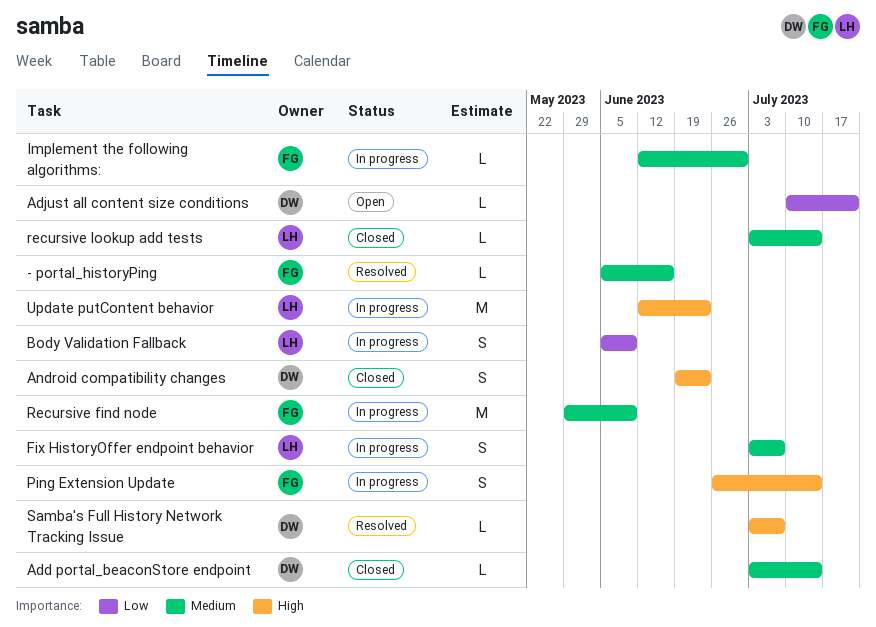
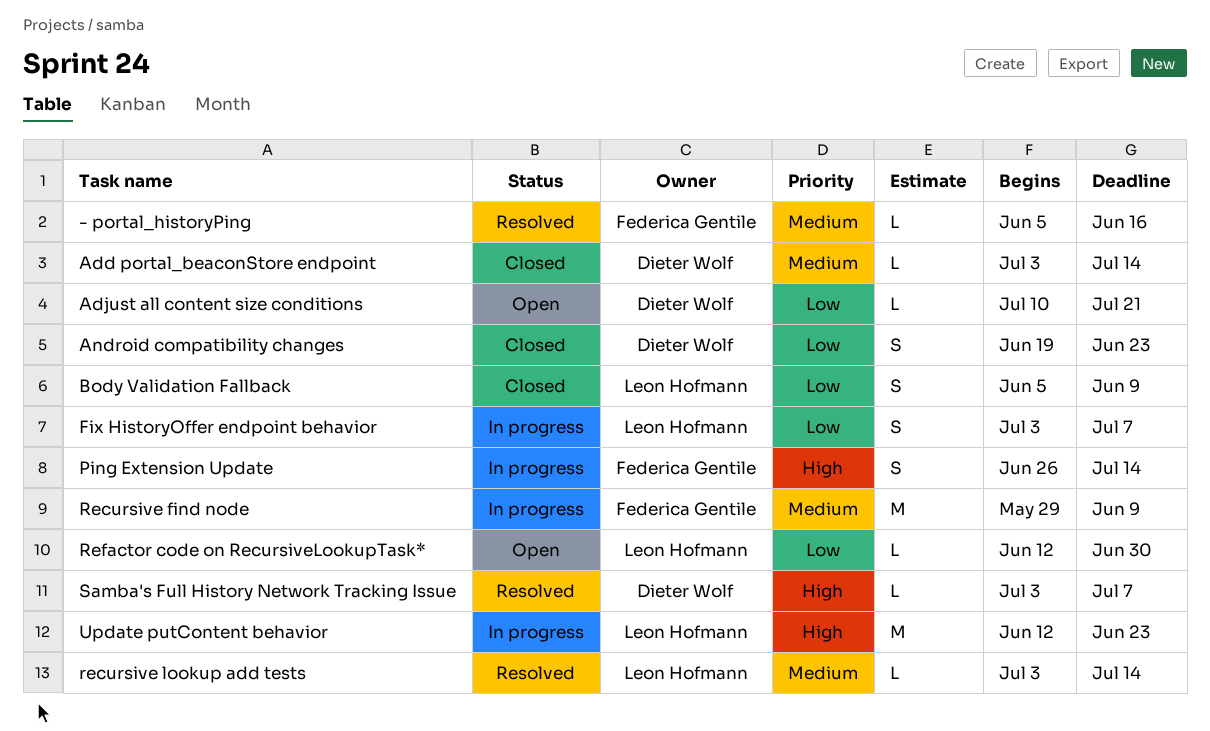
Android compatibility changes, priority: High -> Low
Body Validation Fallback, status: In progress -> Closed
Fix HistoryOffer endpoint behavior, priority: Medium -> Low
Implement the following algorithms:: present -> none
recursive lookup add tests, status: Closed -> Resolved
Refactor code on RecursiveLookupTask*: none -> present

